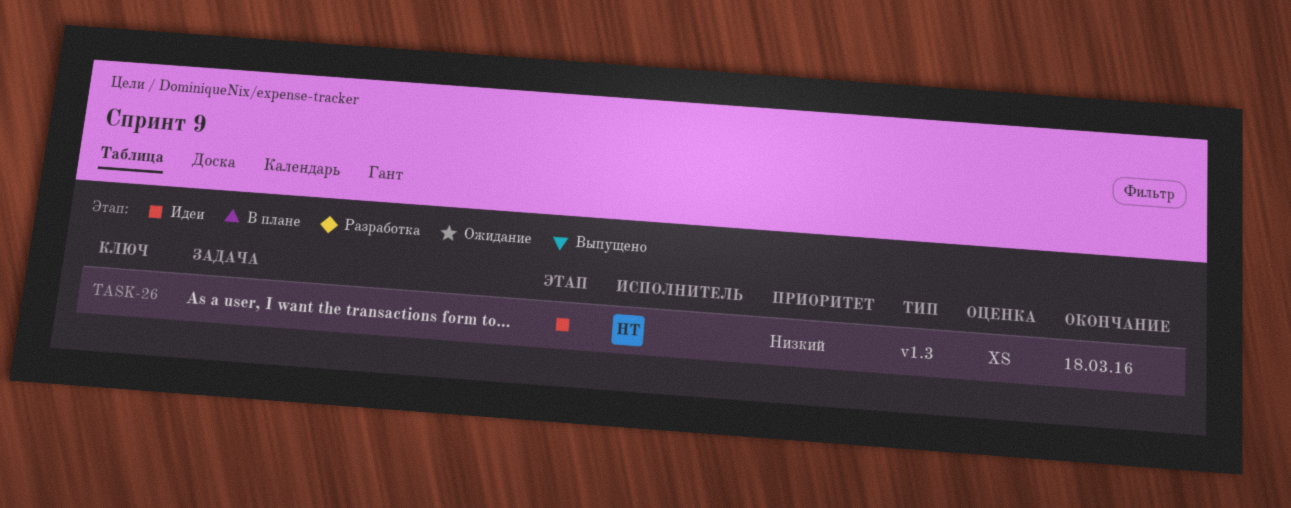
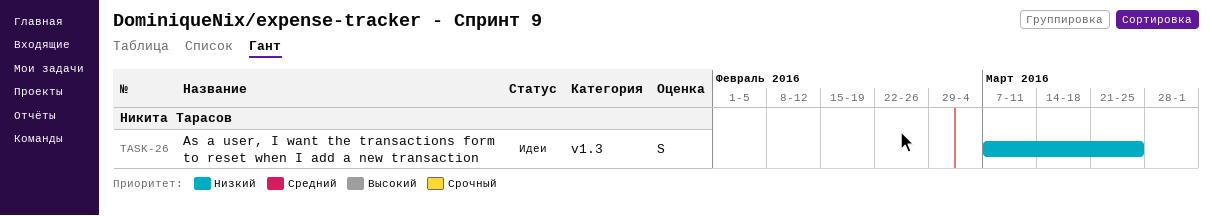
TASK-26, estimate: XS -> S
TASK-26, due: Mar 18 -> Mar 25

